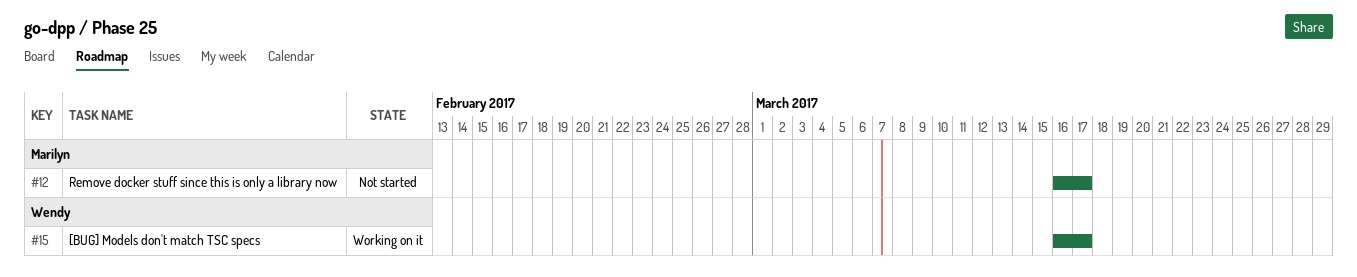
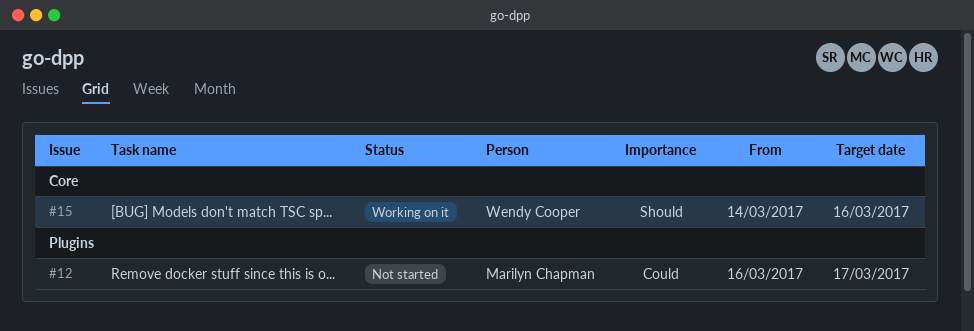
#15, start: Mar 16 -> Mar 14
#15, due: Mar 17 -> Mar 16

